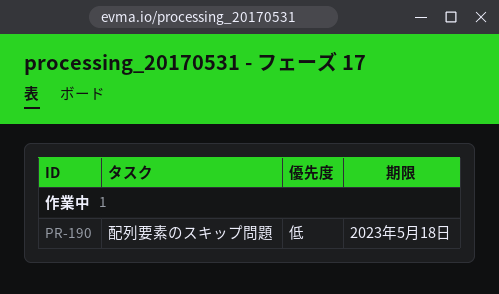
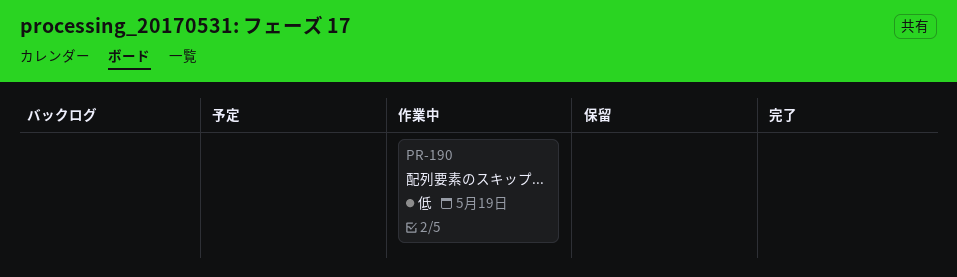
PR-190, due: May 18 -> May 19

